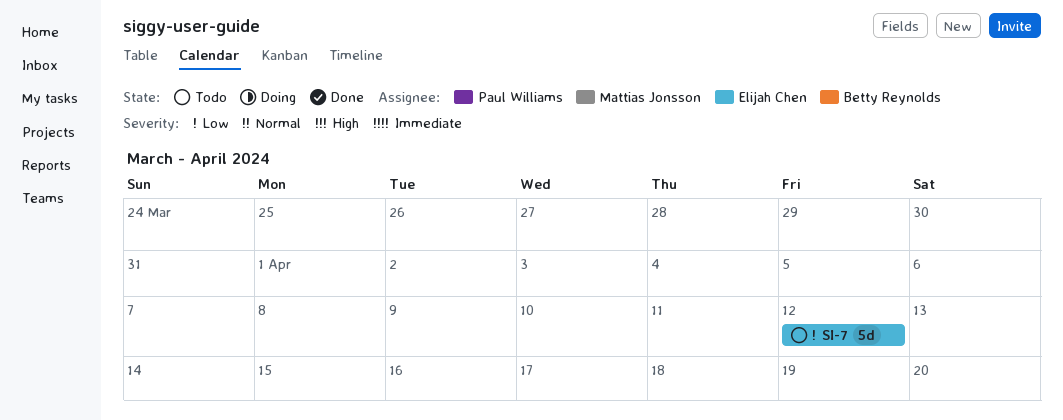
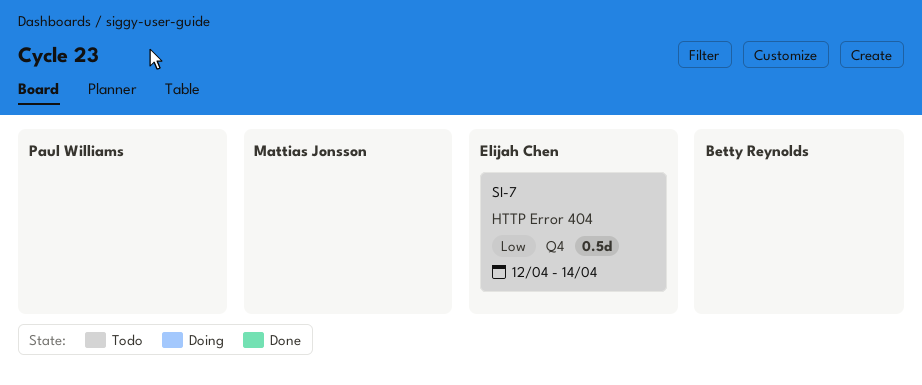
SI-7, estimate: 5d -> 0.5d
SI-7, due: Apr 12 -> Apr 14

